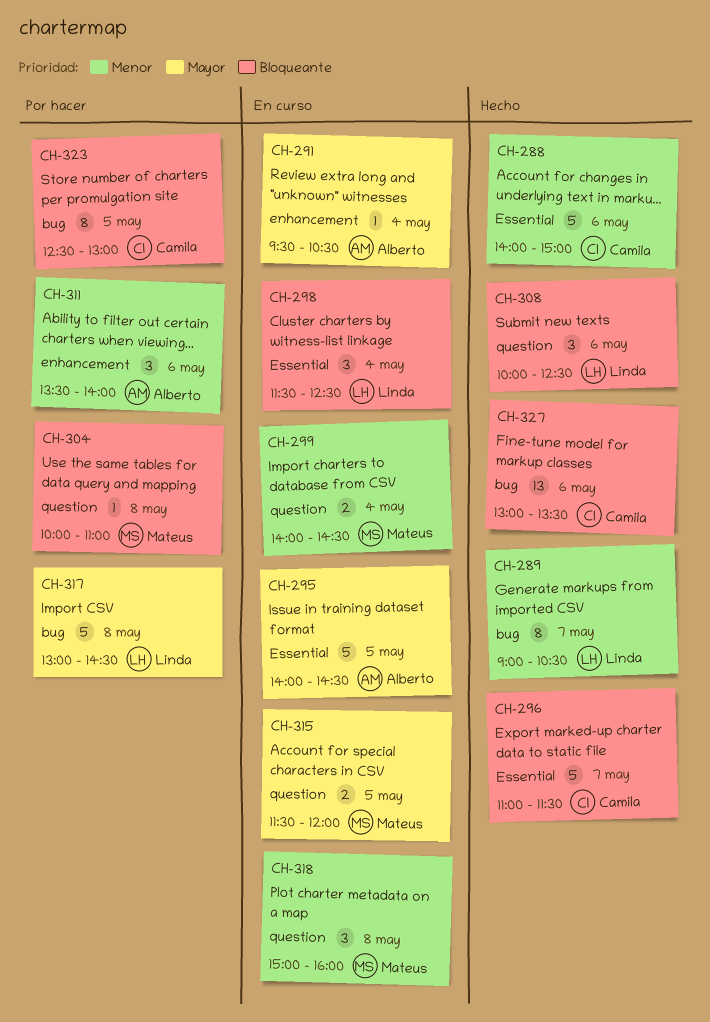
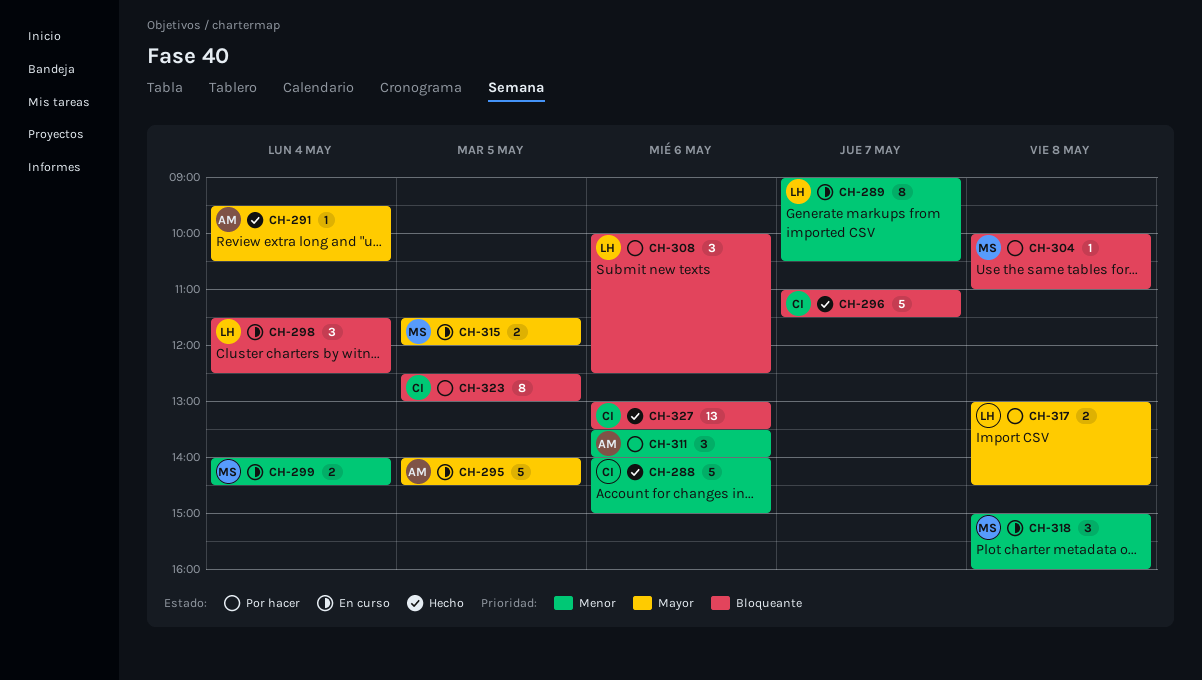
CH-289, status: Hecho -> En curso
CH-291, status: En curso -> Hecho
CH-308, status: Hecho -> Por hacer
CH-317, estimate: 5 -> 2

